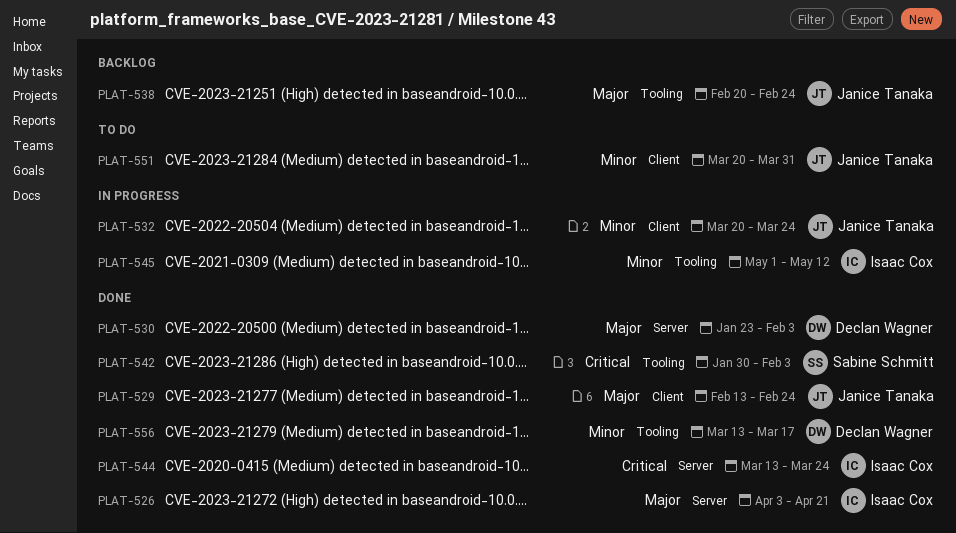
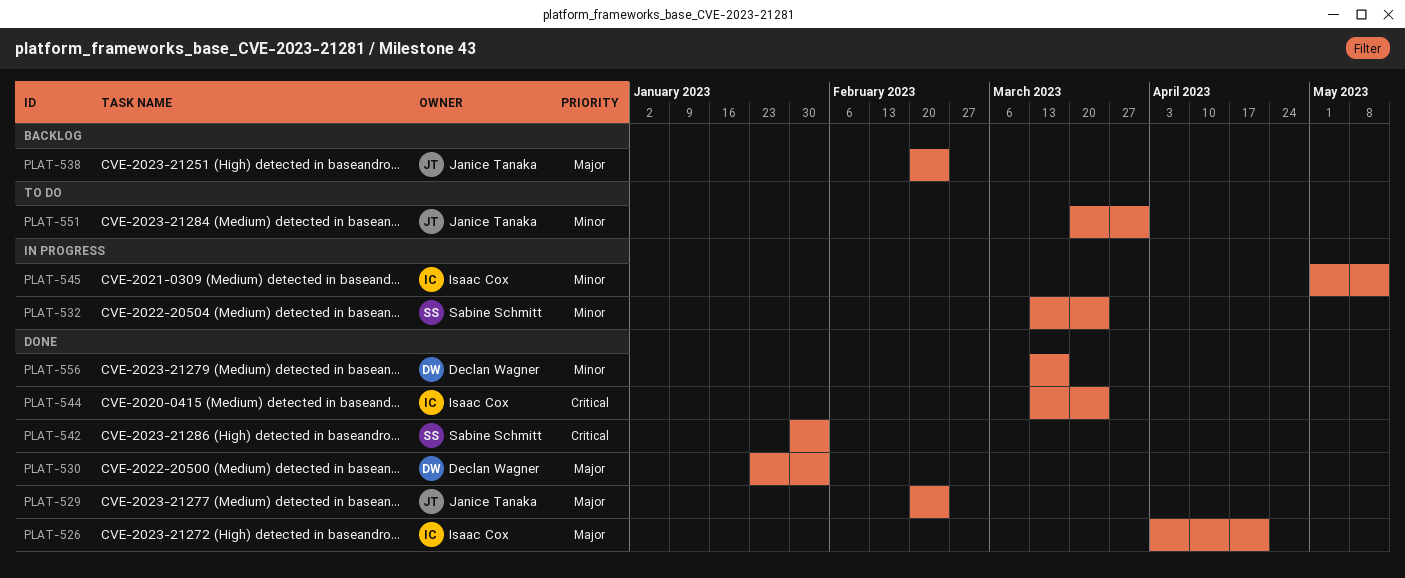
PLAT-529, start: Feb 13 -> Feb 20
PLAT-532, owner: Janice Tanaka -> Sabine Schmitt
PLAT-532, start: Mar 20 -> Mar 13

